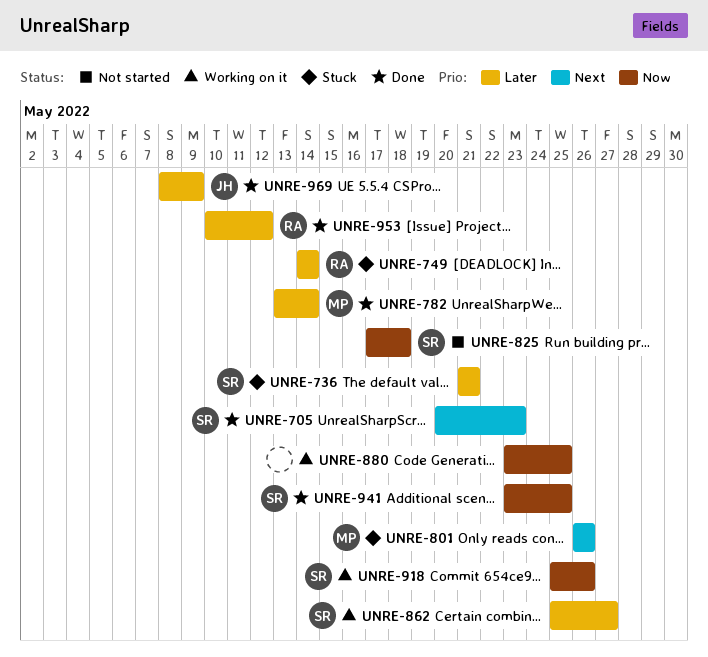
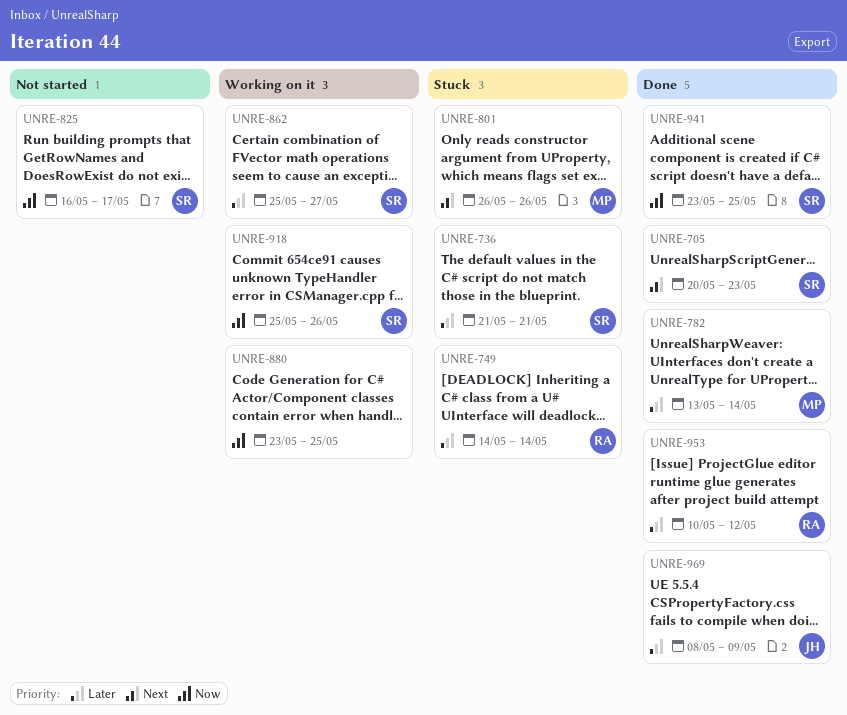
UNRE-825, start: May 17 -> May 16
UNRE-825, due: May 18 -> May 17

